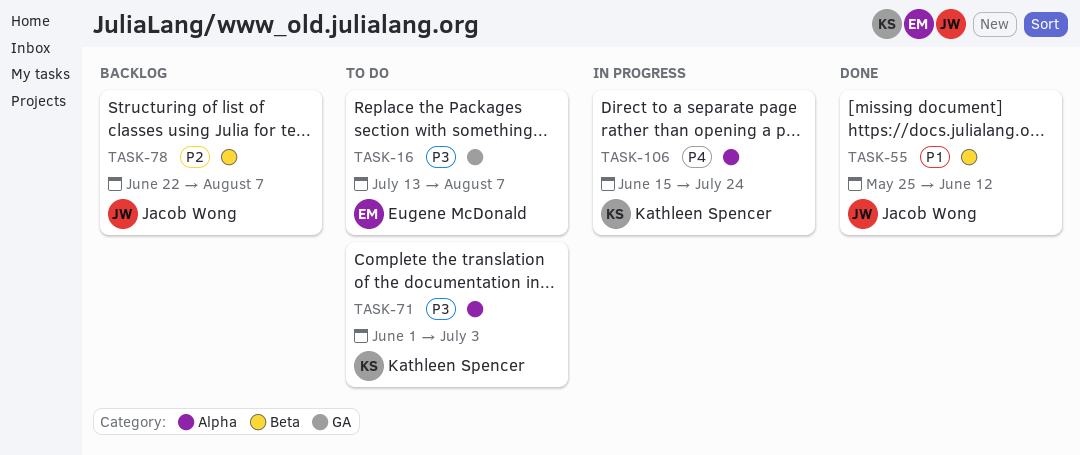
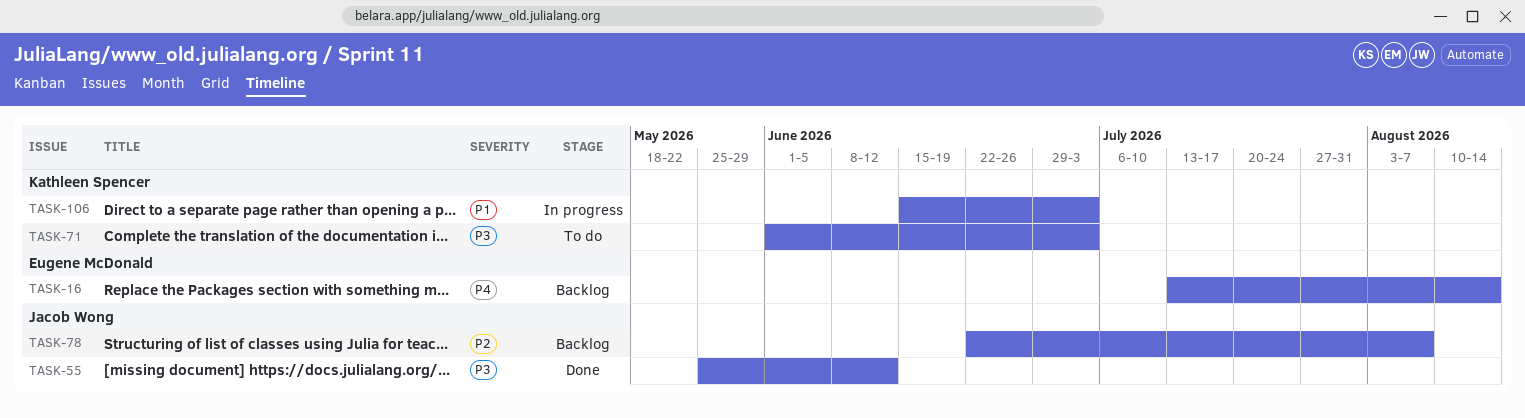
TASK-16, status: To do -> Backlog
TASK-16, priority: P3 -> P4
TASK-16, due: Aug 7 -> Aug 14
TASK-55, priority: P1 -> P3
TASK-106, priority: P4 -> P1
TASK-106, due: Jul 24 -> Jul 3

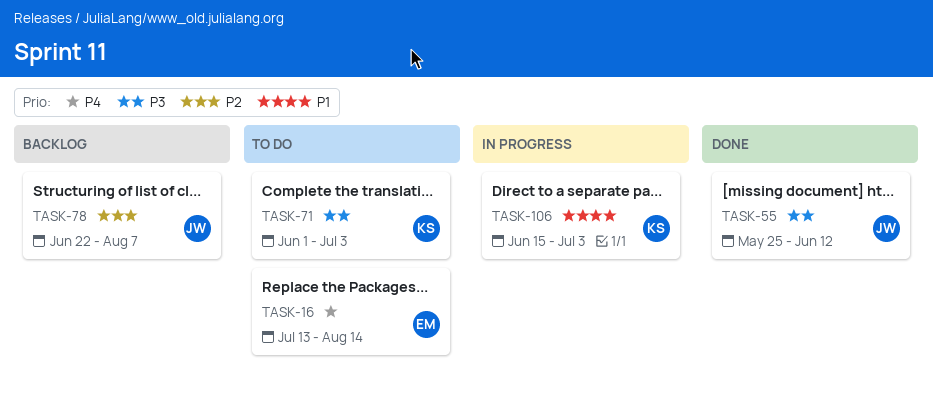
TASK-16, status: Backlog -> To do

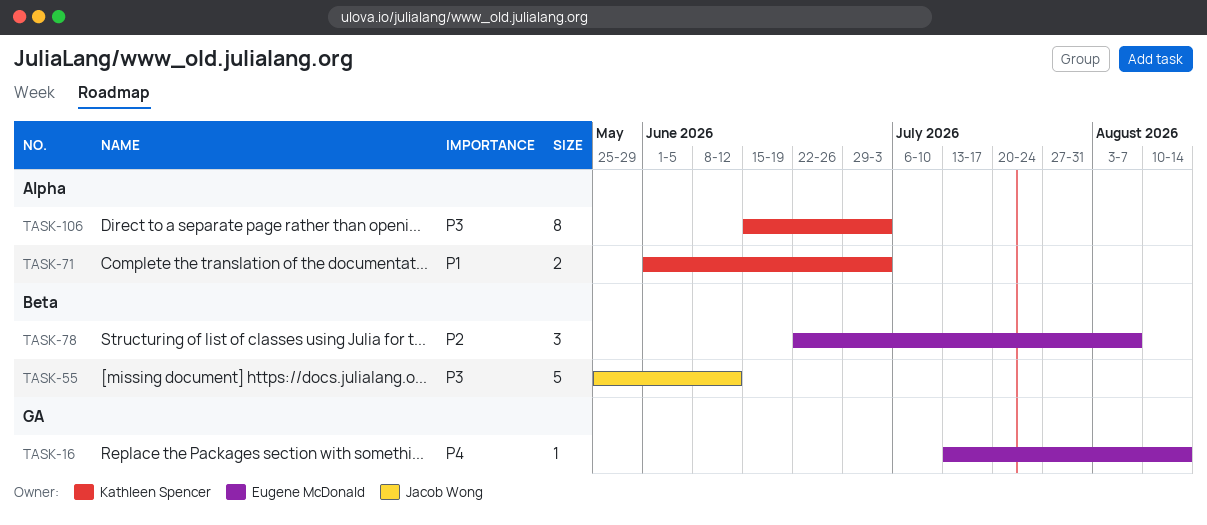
TASK-71, priority: P3 -> P1
TASK-78, owner: Jacob Wong -> Eugene McDonald
TASK-106, priority: P1 -> P3

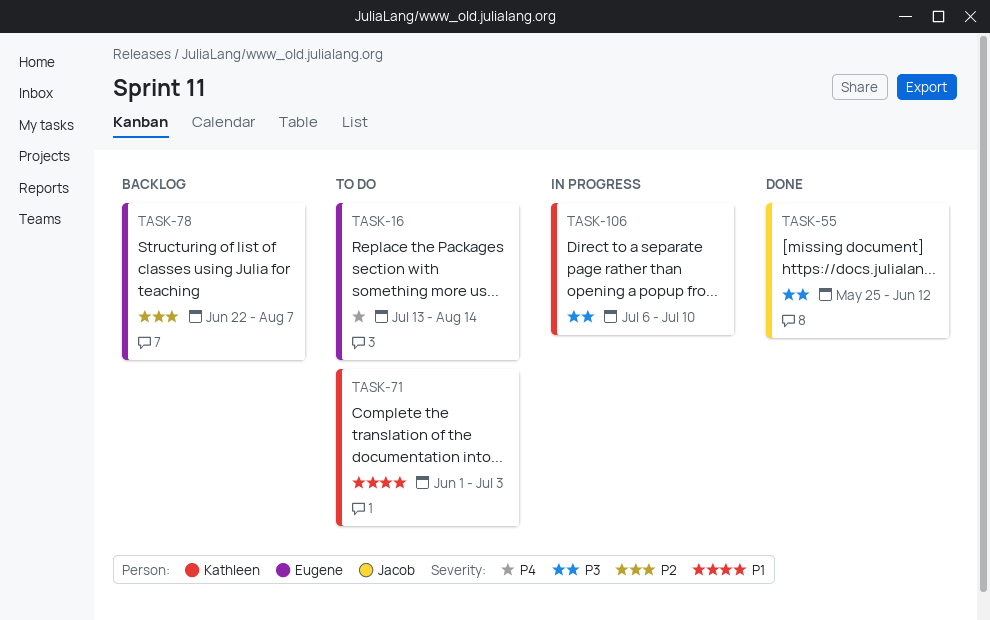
TASK-106, start: Jun 15 -> Jul 6
TASK-106, due: Jul 3 -> Jul 10

